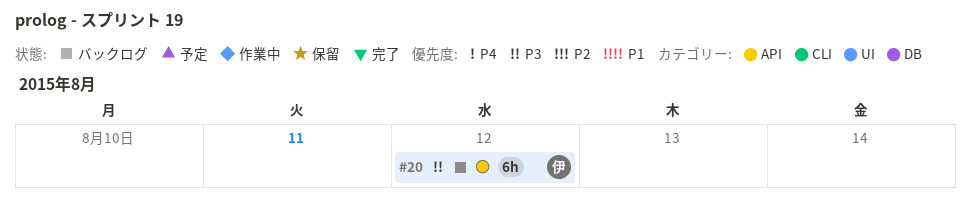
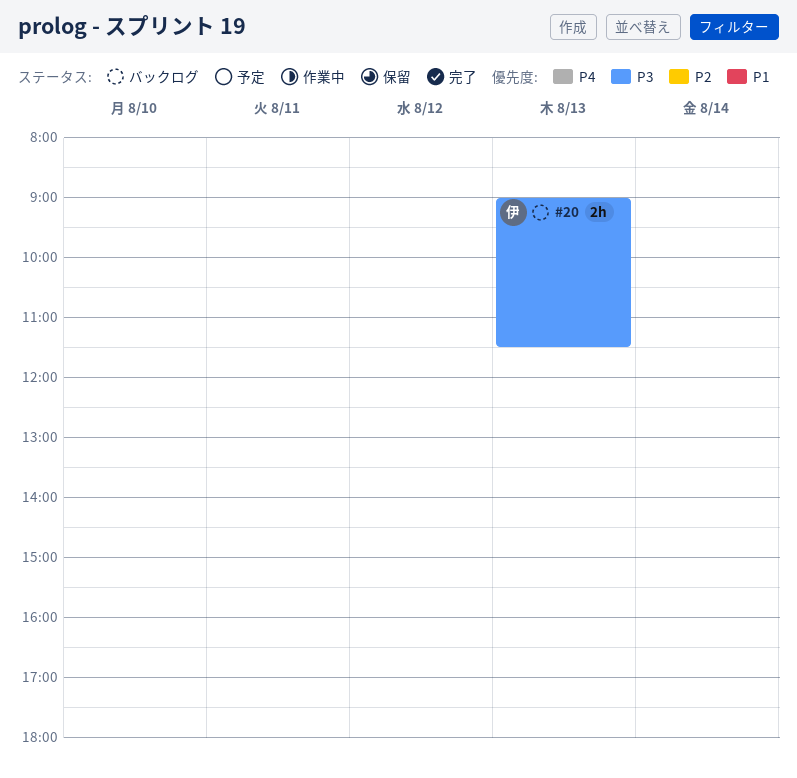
#20, estimate: 6h -> 2h
#20, day: Aug 12 -> Aug 13

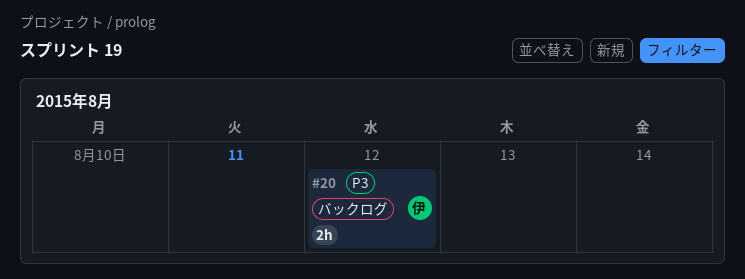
#20, day: Aug 13 -> Aug 12

